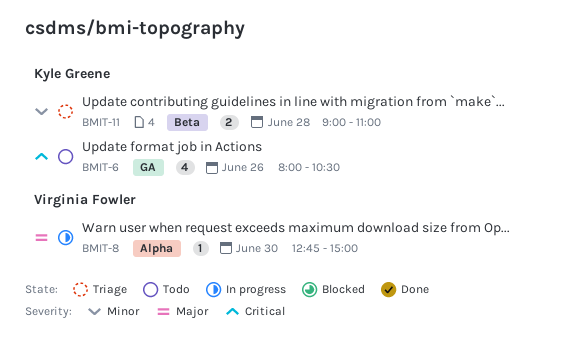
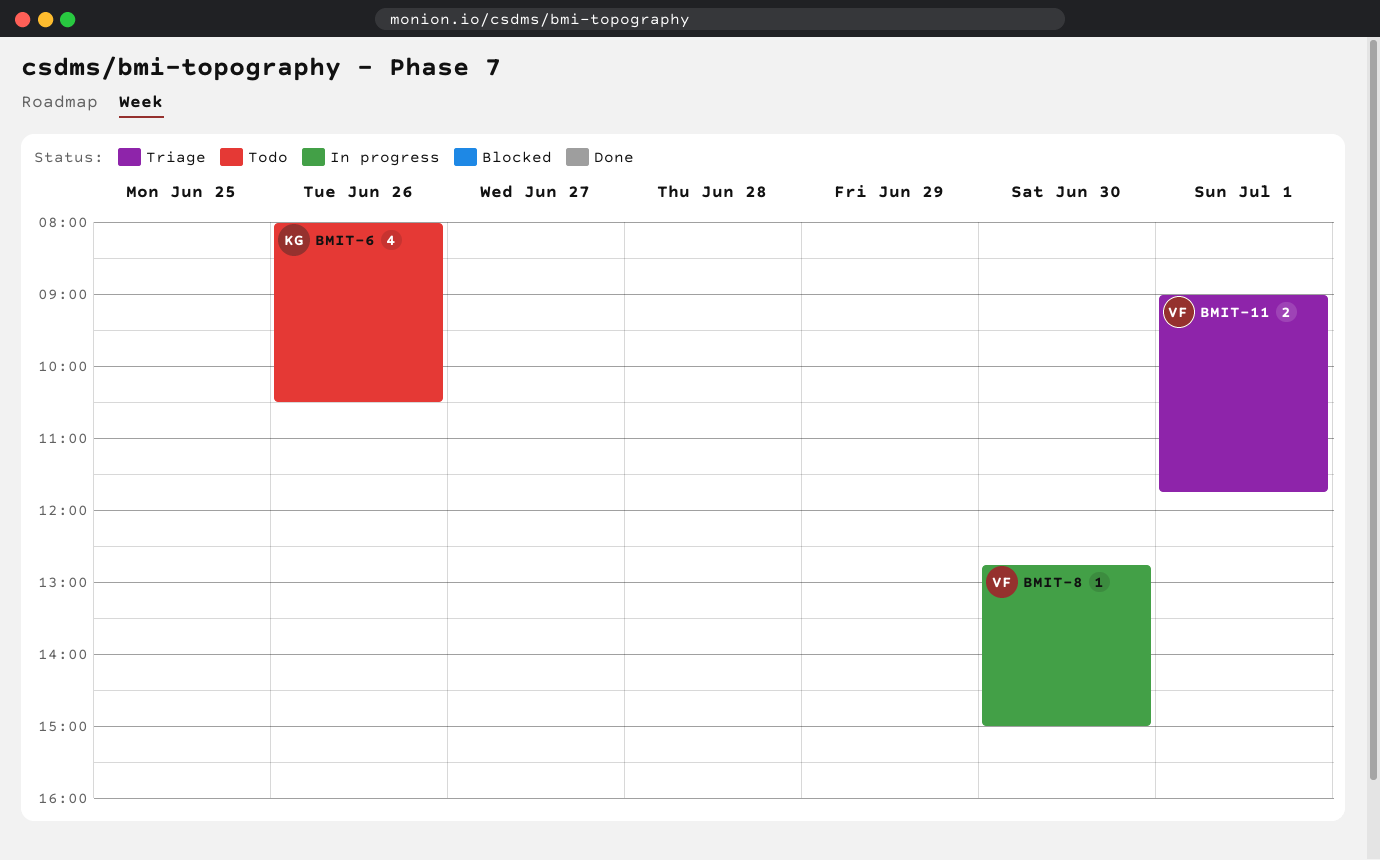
BMIT-11, owner: Kyle Greene -> Virginia Fowler
BMIT-11, day: Jun 28 -> Jul 1
BMIT-11, ends: 11:00 -> 11:45

